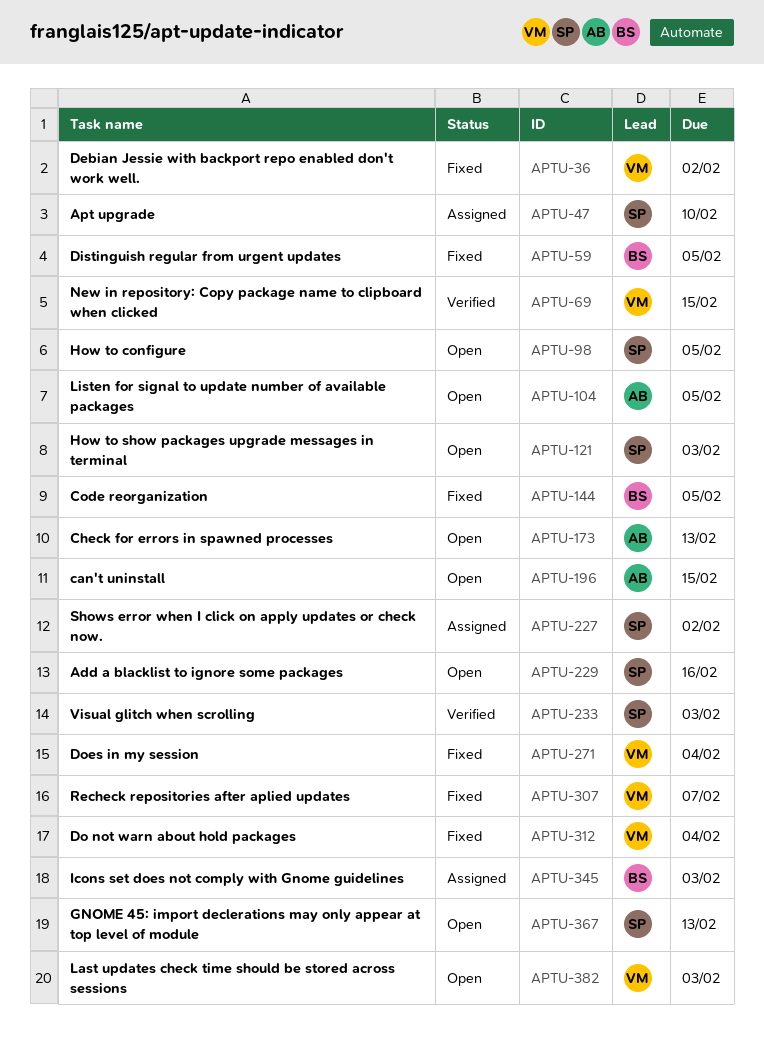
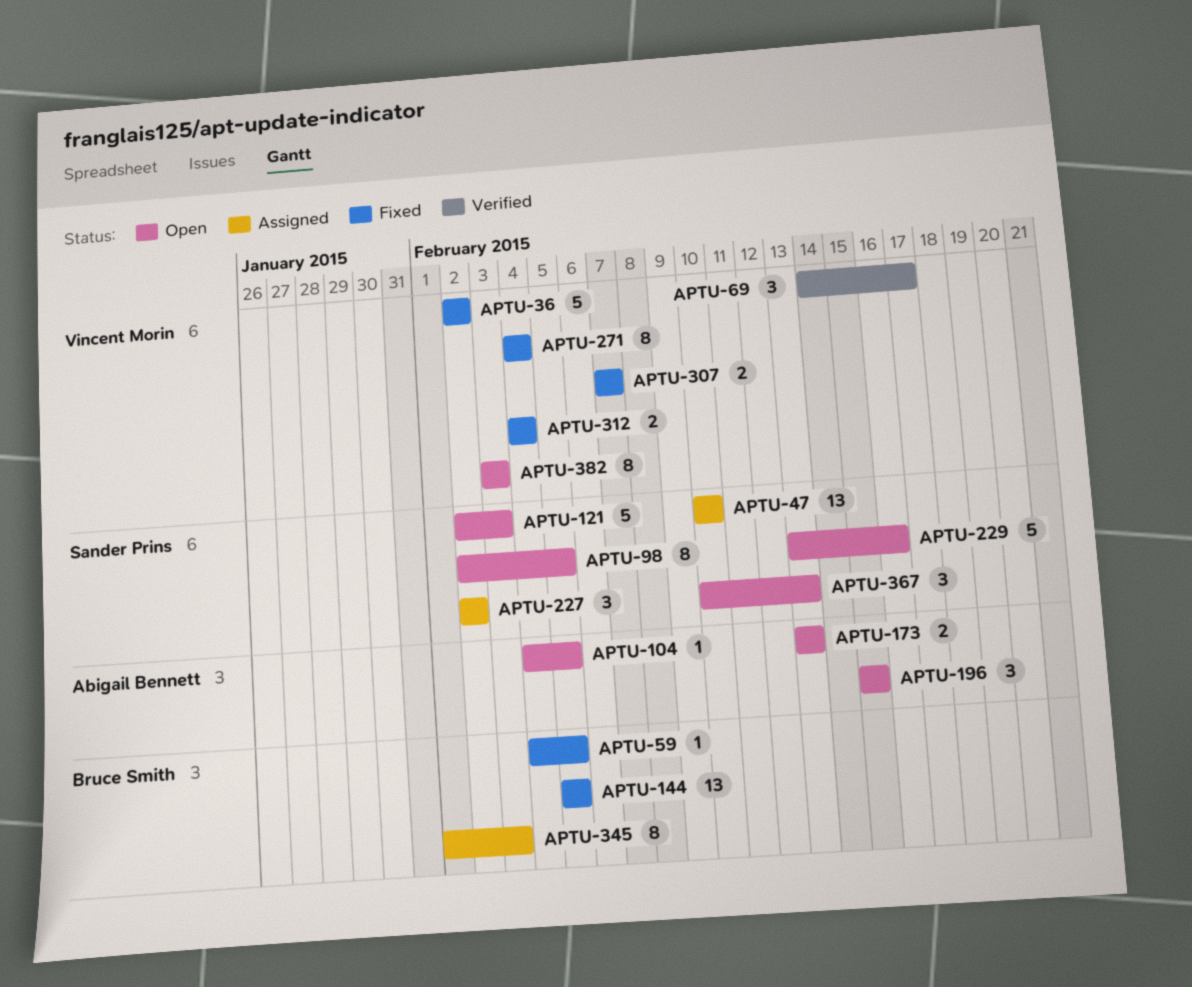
APTU-69, due: Feb 15 -> Feb 17
APTU-233: present -> none

